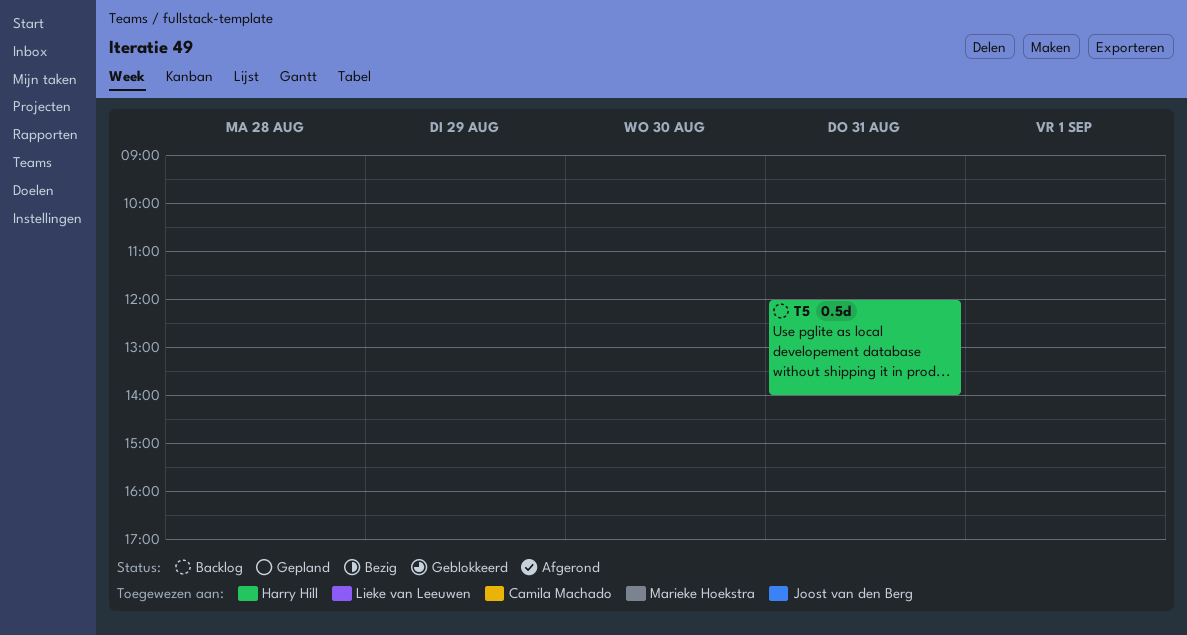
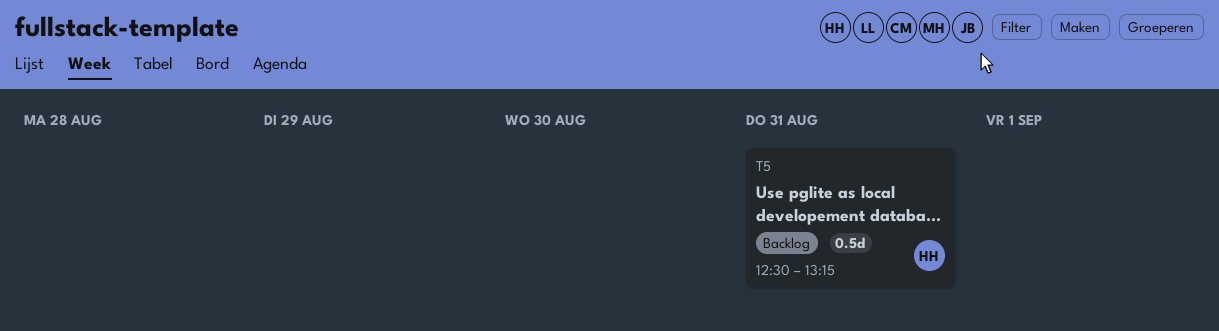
T5, begins: 12:00 -> 12:30
T5, ends: 14:00 -> 13:15

